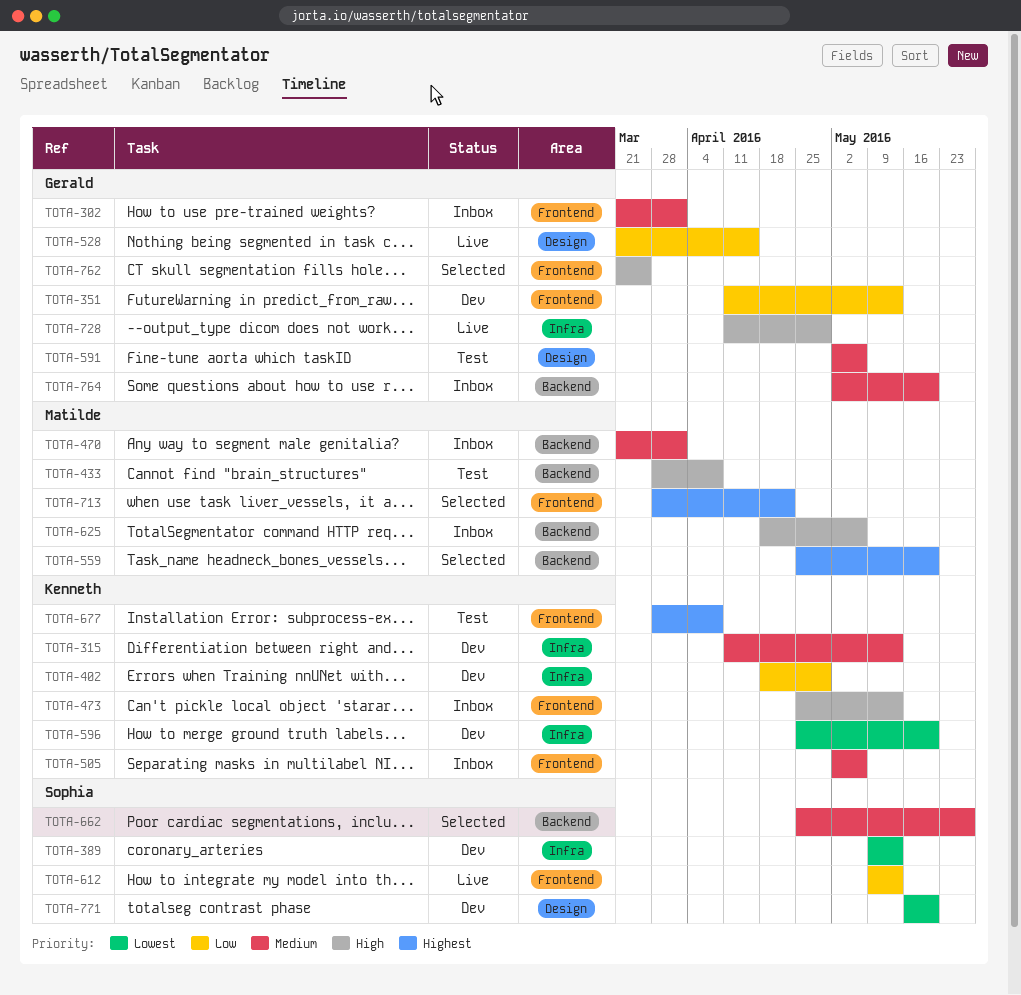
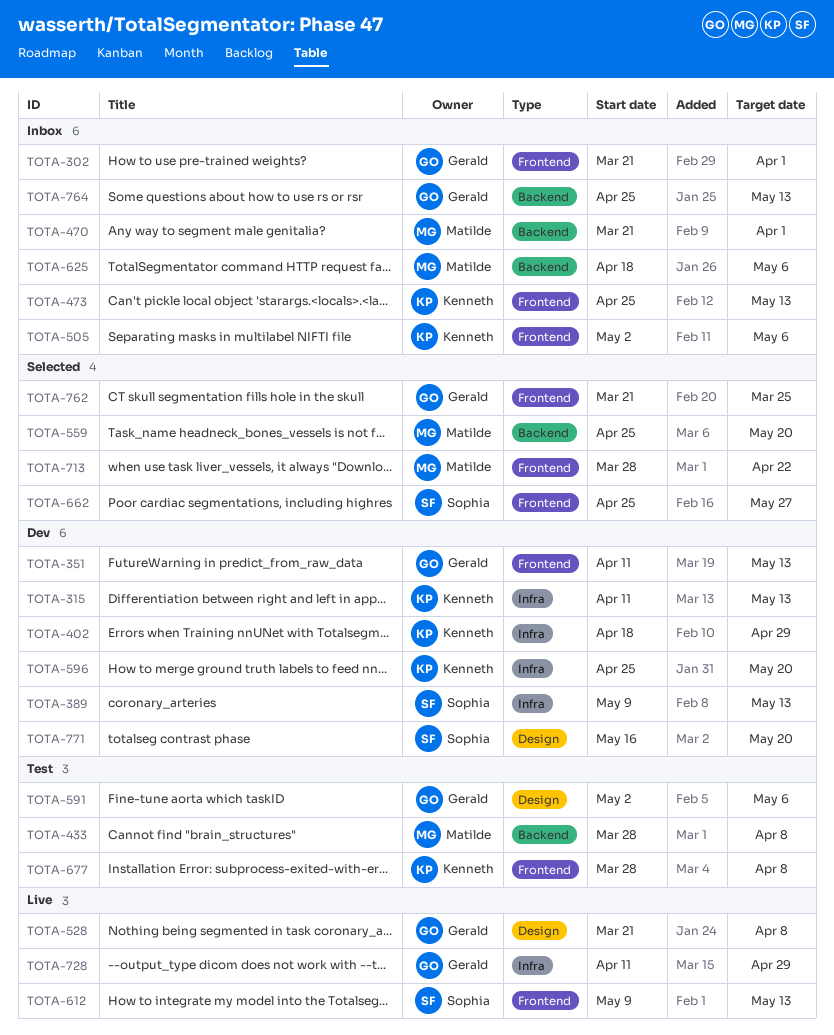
TOTA-528, due: Apr 15 -> Apr 8
TOTA-662, label: Backend -> Frontend
TOTA-764, start: May 2 -> Apr 25
TOTA-764, due: May 20 -> May 13

